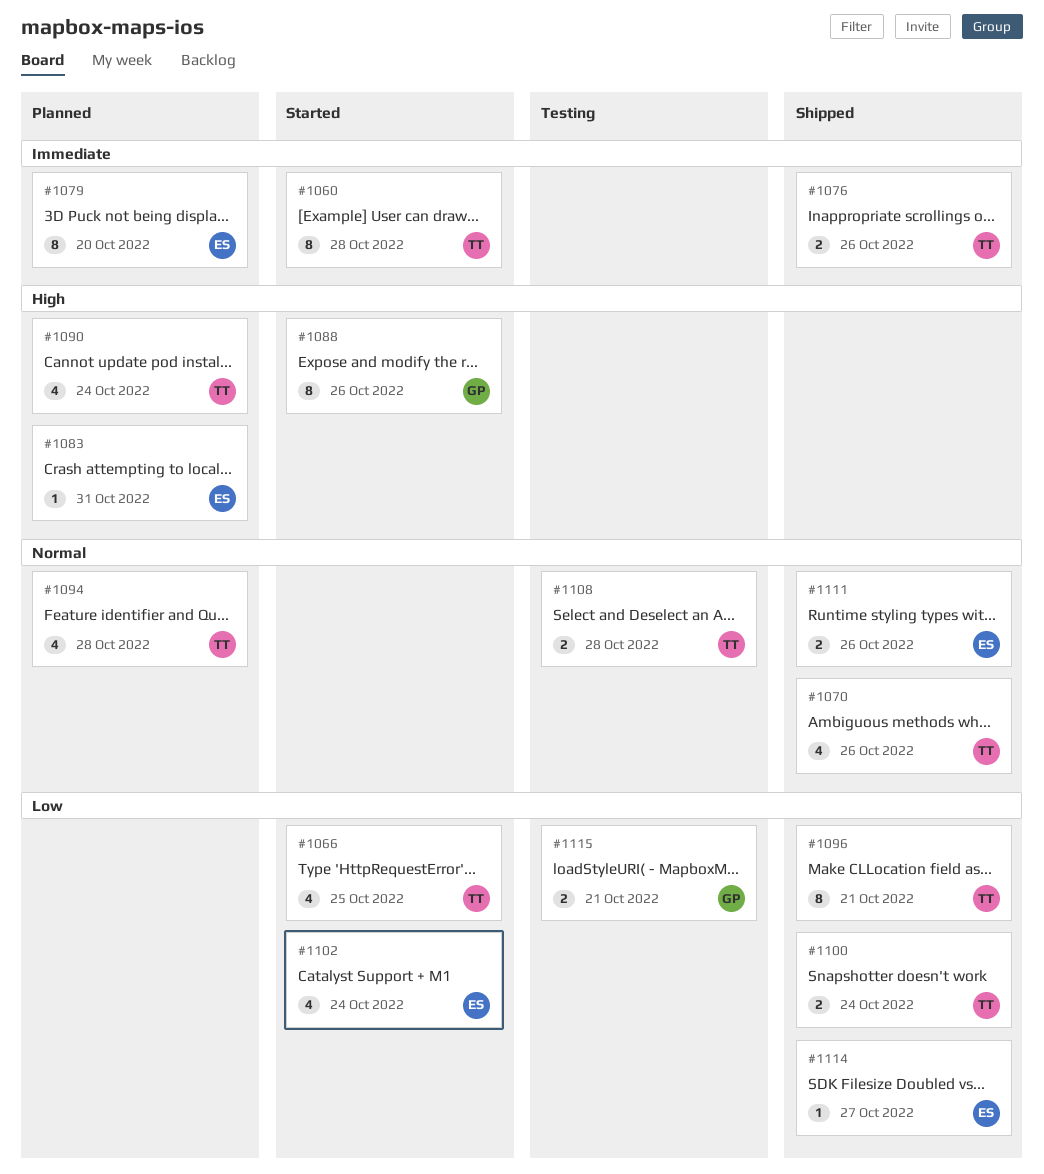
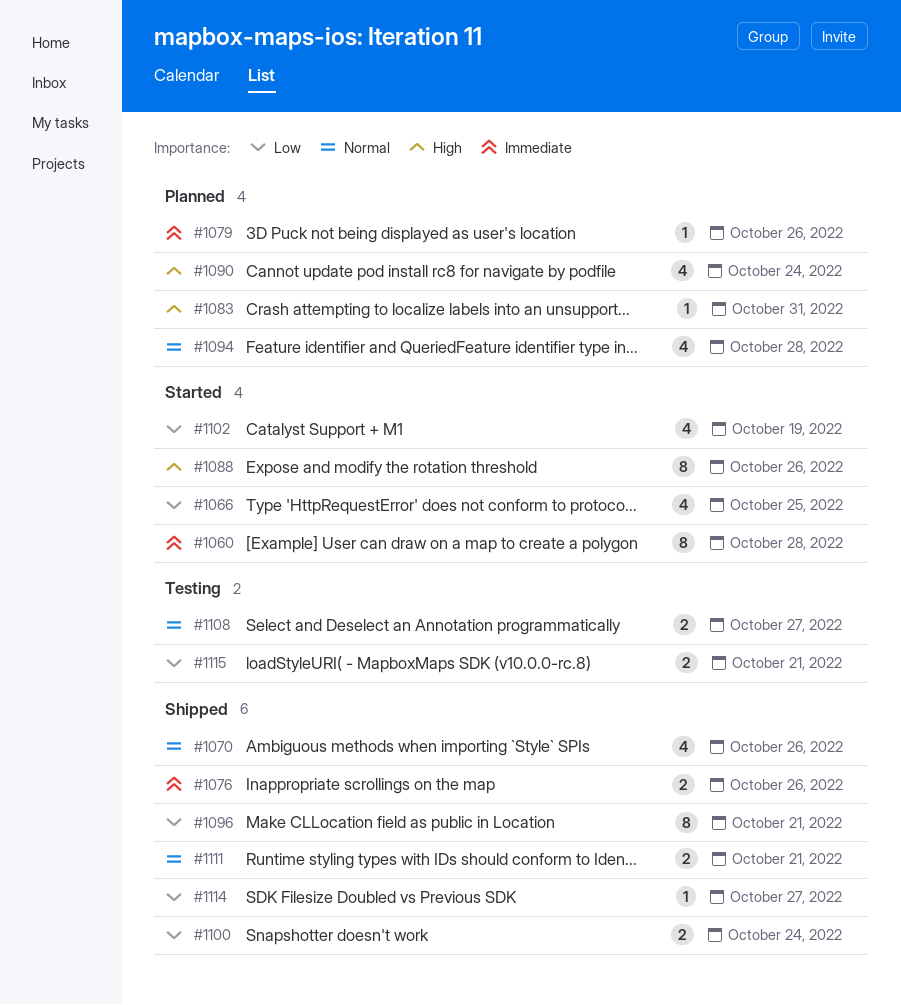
#1079, estimate: 8 -> 1
#1079, due: Oct 20 -> Oct 26
#1102, due: Oct 24 -> Oct 19
#1108, due: Oct 28 -> Oct 27
#1111, due: Oct 26 -> Oct 21

